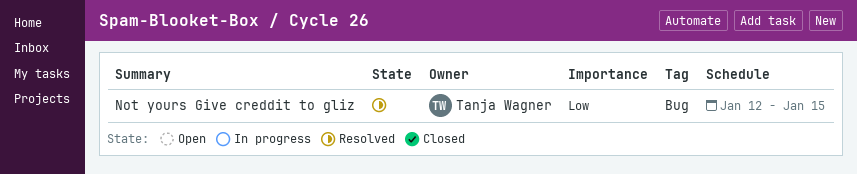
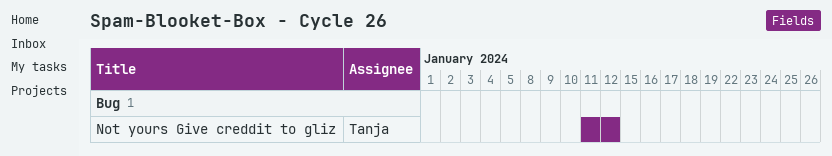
Not yours Give creddit to gliz, start: Jan 12 -> Jan 11
Not yours Give creddit to gliz, due: Jan 15 -> Jan 12

